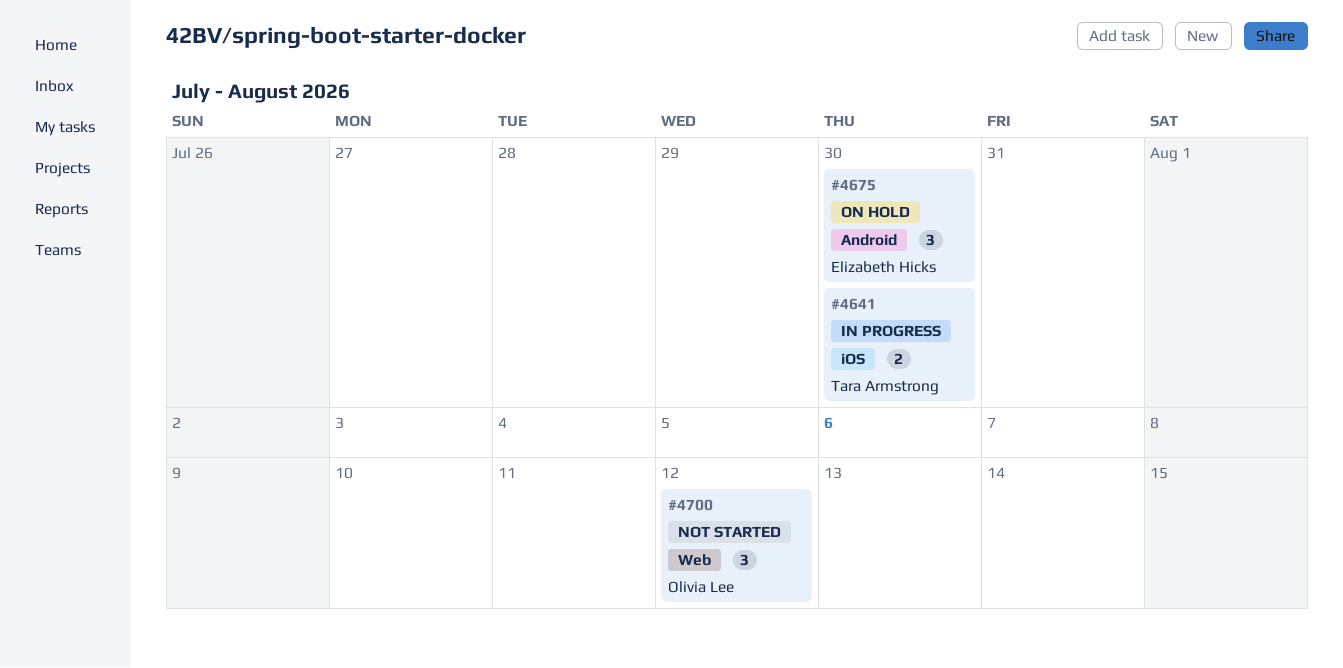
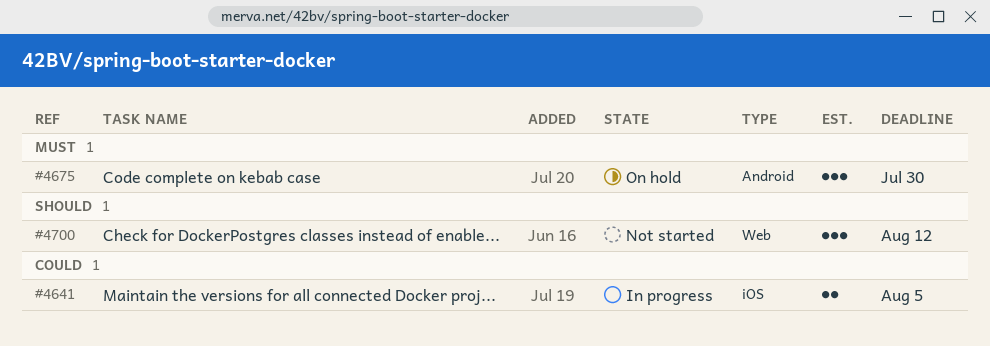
#4641, due: Jul 30 -> Aug 5

